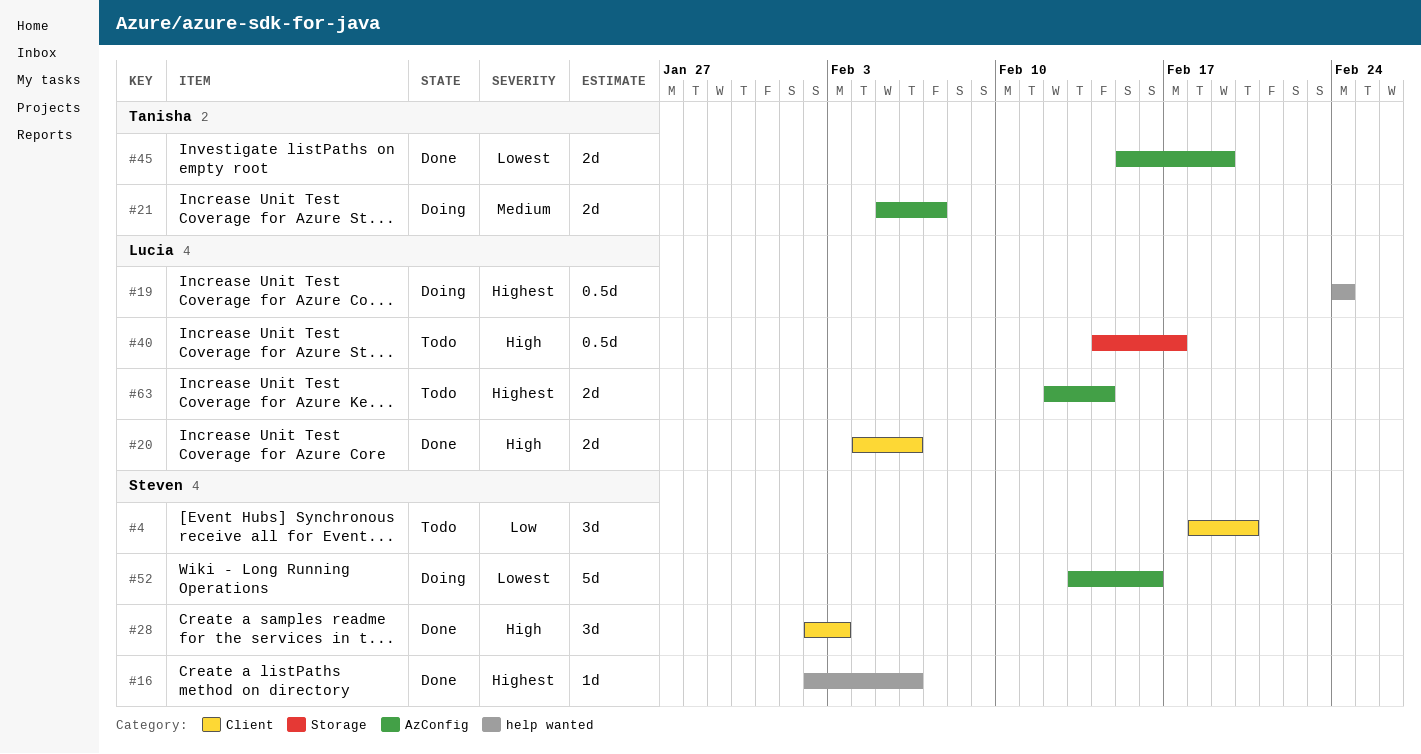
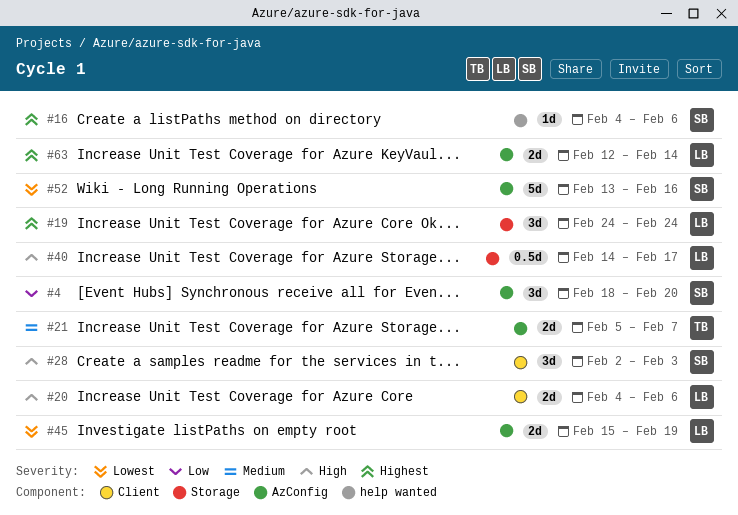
#4, label: Client -> AzConfig
#16, start: Feb 2 -> Feb 4
#19, label: help wanted -> Storage
#19, estimate: 0.5d -> 3d
#45, owner: Tanisha -> Lucia

